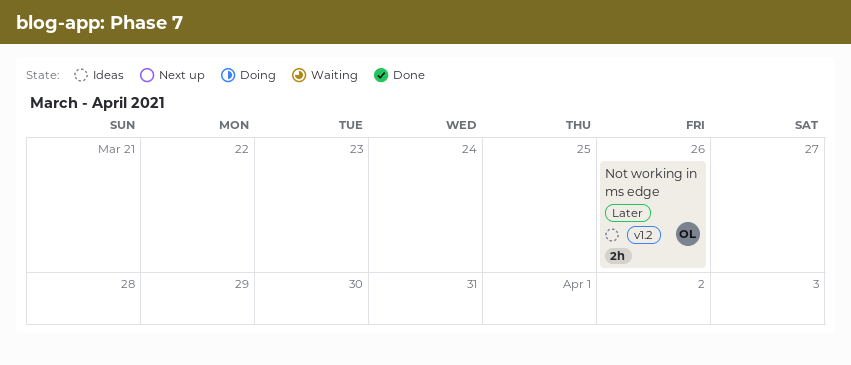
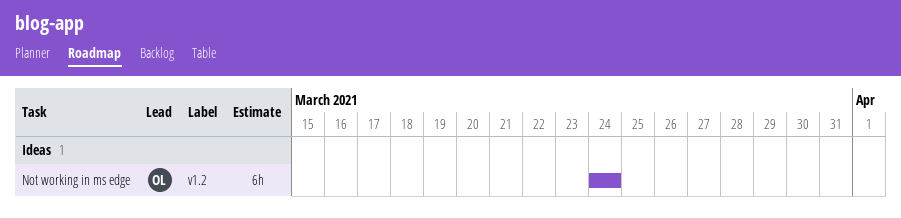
Not working in ms edge, estimate: 2h -> 6h
Not working in ms edge, due: Mar 26 -> Mar 24

